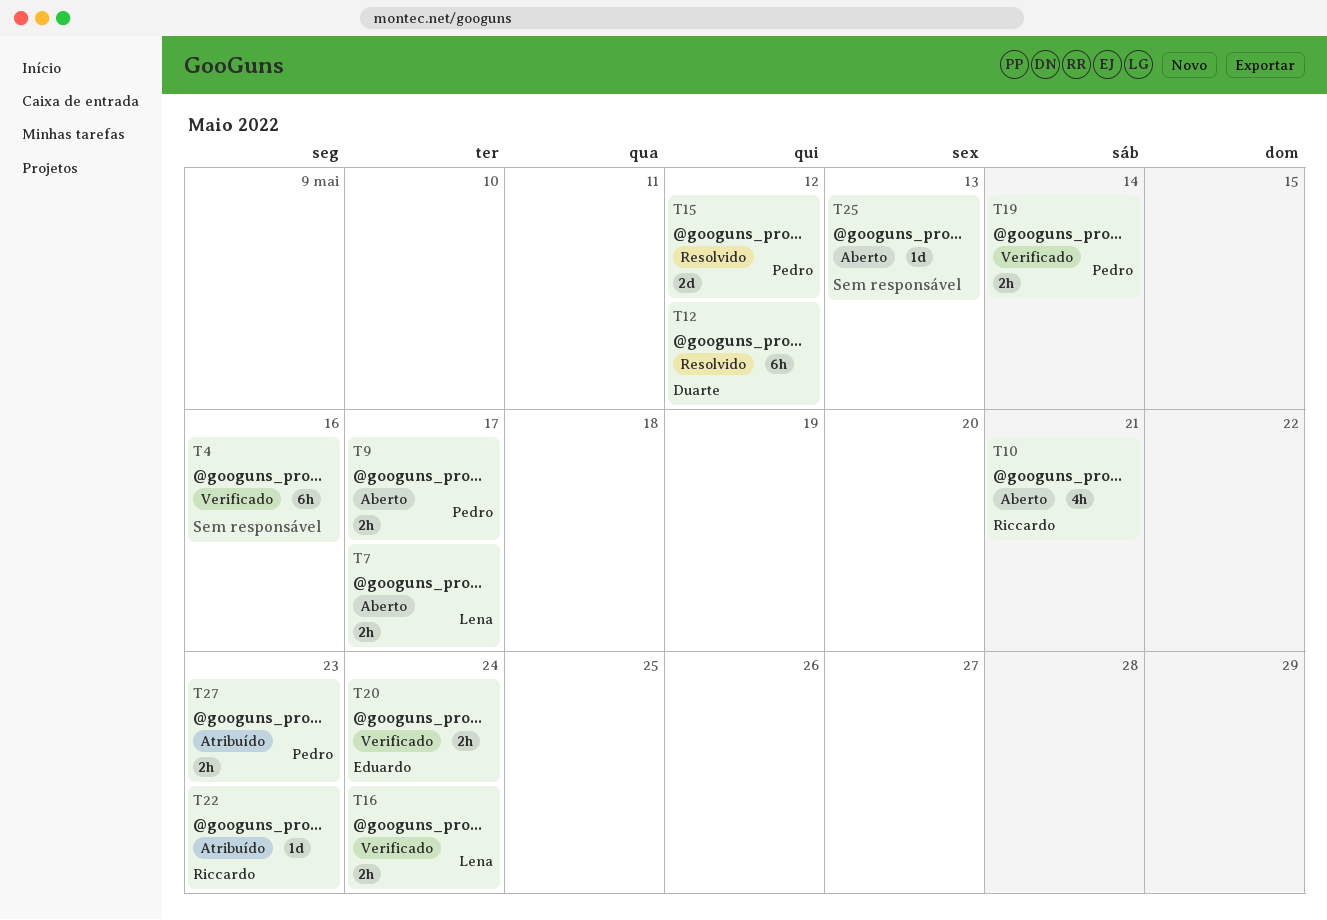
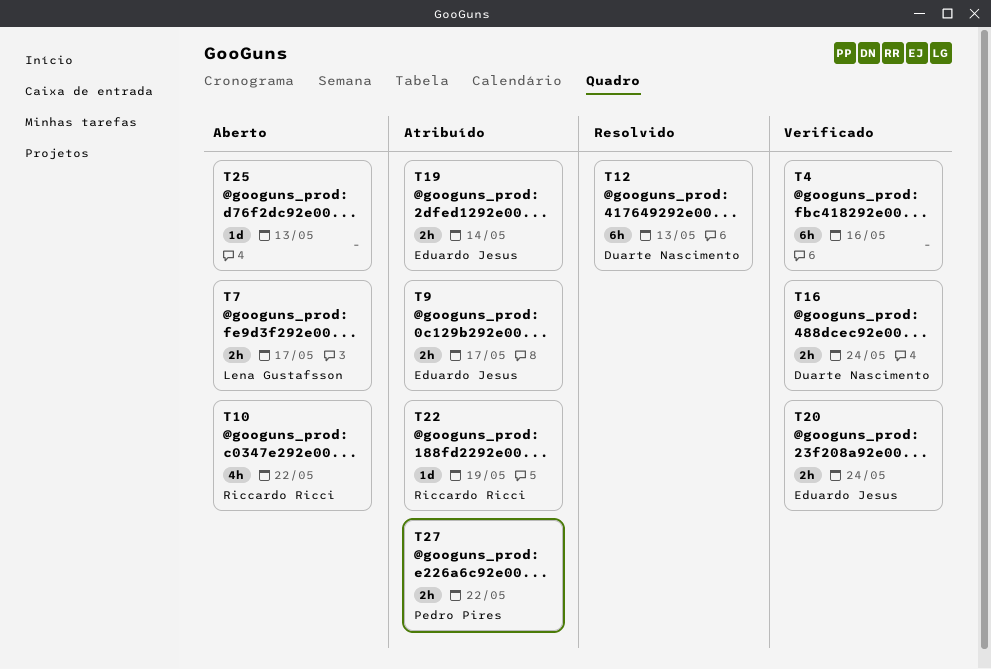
T9, status: Aberto -> Atribuído
T9, owner: Pedro Pires -> Eduardo Jesus
T10, due: May 21 -> May 22
T12, due: May 12 -> May 13
T15: present -> none
T16, owner: Lena Gustafsson -> Duarte Nascimento
T19, status: Verificado -> Atribuído
T19, owner: Pedro Pires -> Eduardo Jesus
T22, due: May 23 -> May 19
T27, due: May 23 -> May 22

